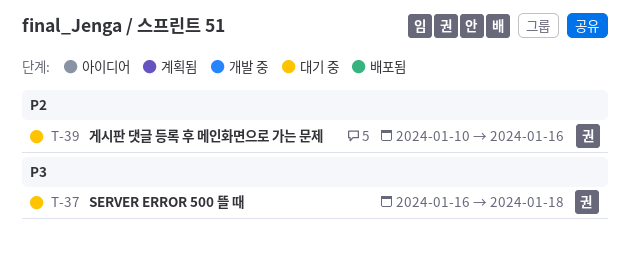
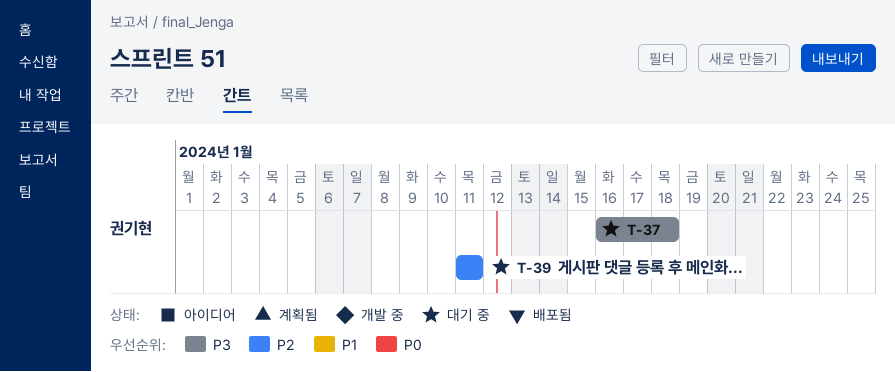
T-39, start: Jan 10 -> Jan 11
T-39, due: Jan 16 -> Jan 11

